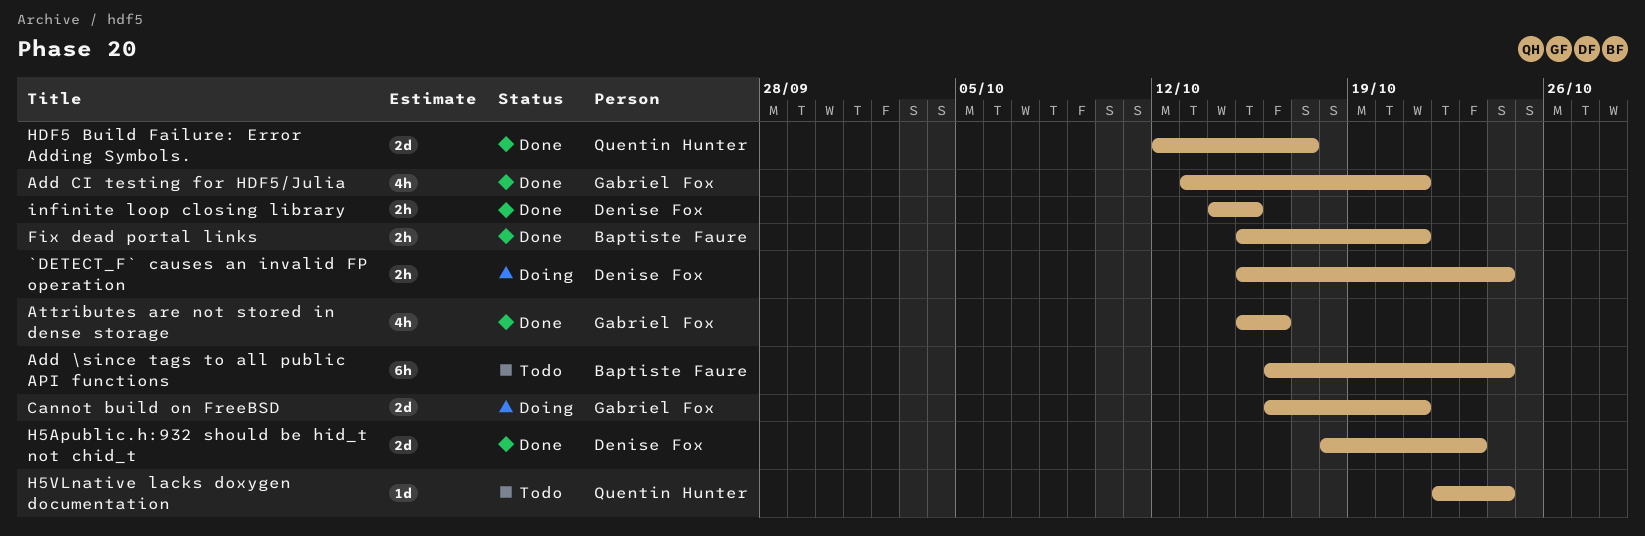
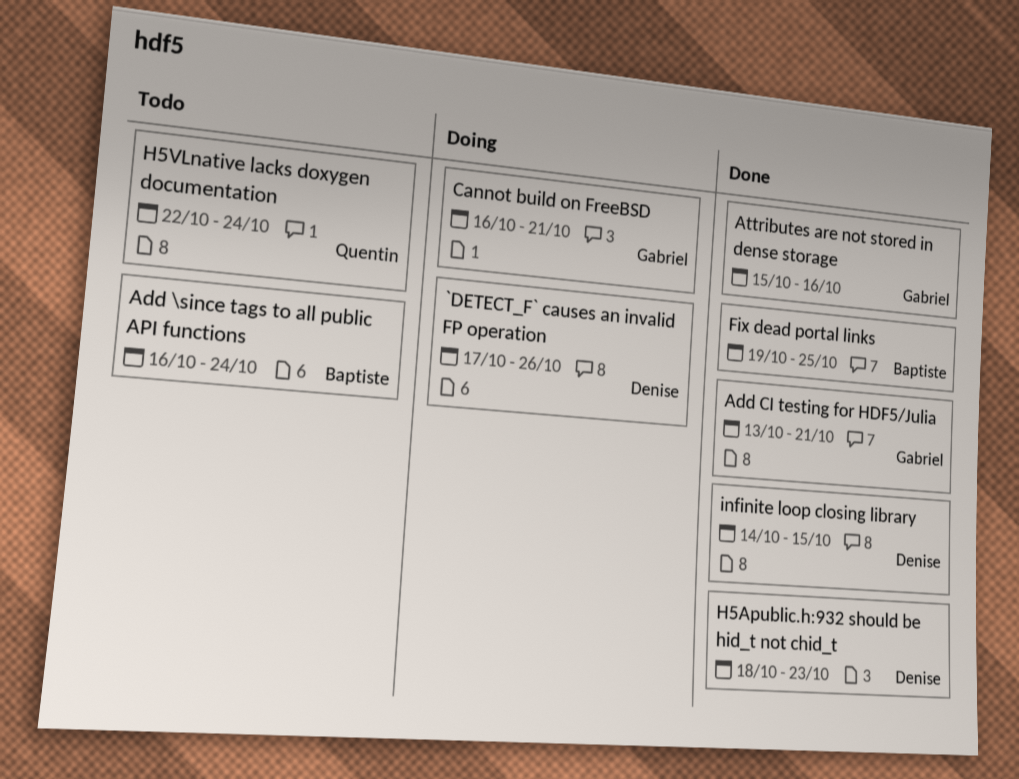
`DETECT_F` causes an invalid FP operation, start: Oct 15 -> Oct 17
`DETECT_F` causes an invalid FP operation, due: Oct 24 -> Oct 26
Fix dead portal links, start: Oct 15 -> Oct 19
Fix dead portal links, due: Oct 21 -> Oct 25
HDF5 Build Failure: Error Adding Symbols.: present -> none

